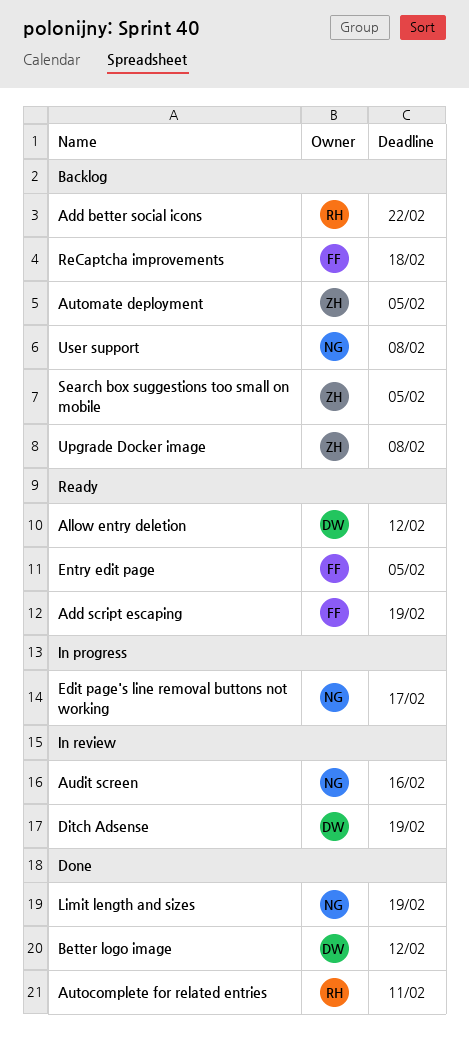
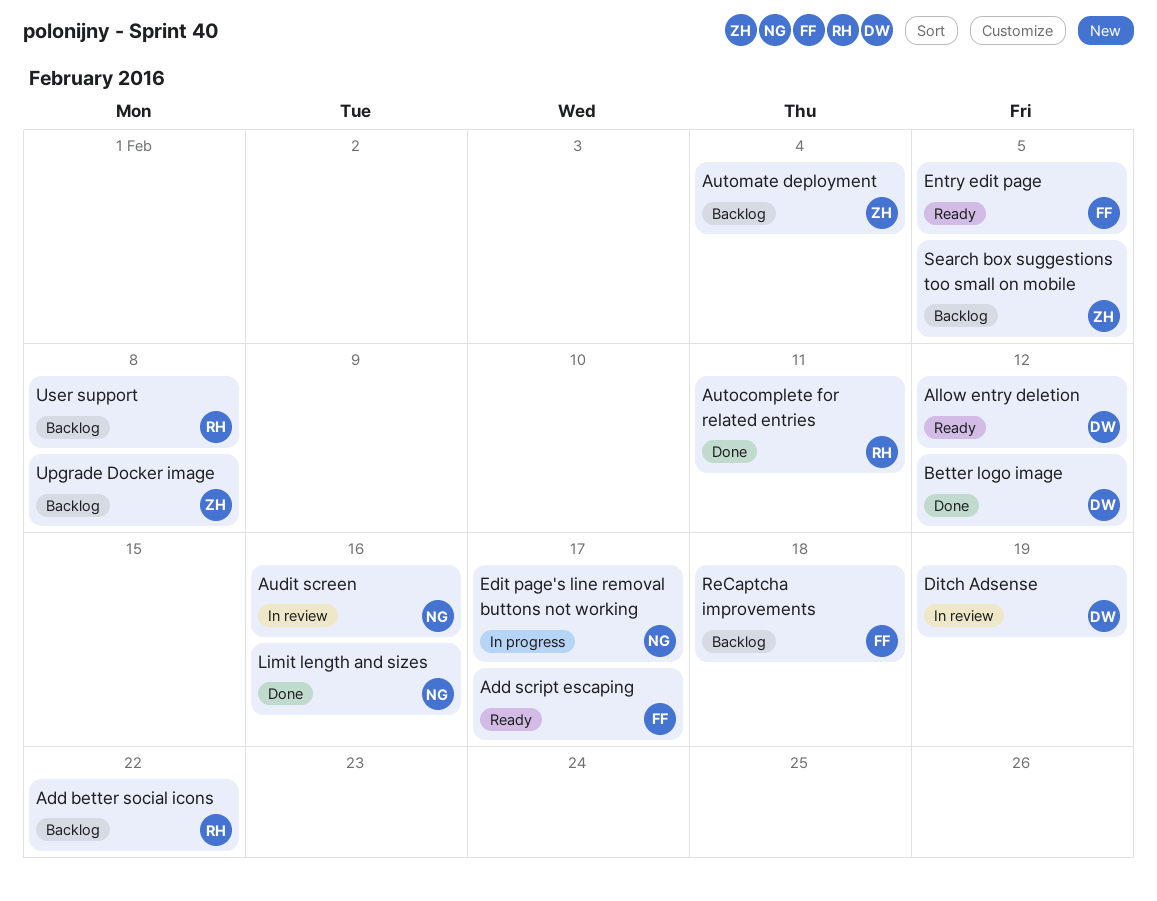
Add script escaping, due: Feb 19 -> Feb 17
Automate deployment, due: Feb 5 -> Feb 4
Limit length and sizes, due: Feb 19 -> Feb 16
User support, owner: NG -> RH

